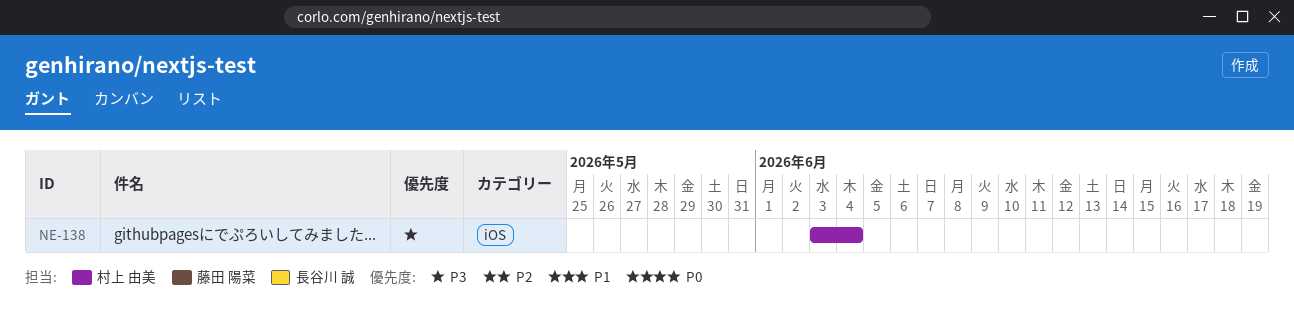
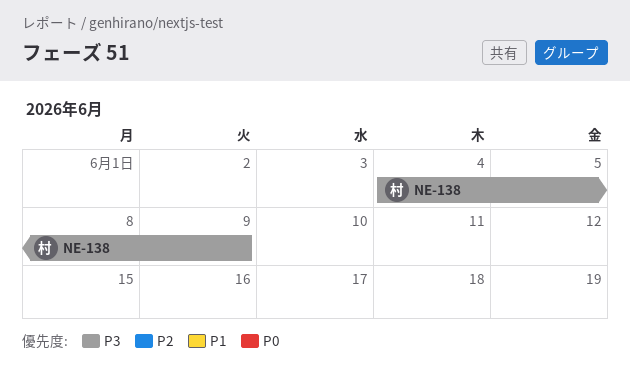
NE-138, start: Jun 3 -> Jun 4
NE-138, due: Jun 4 -> Jun 9

